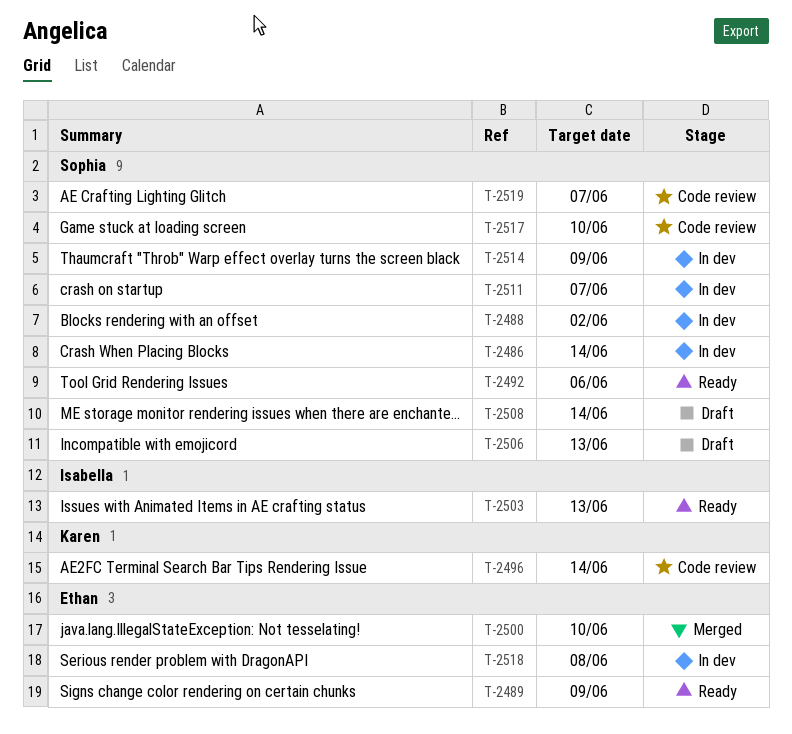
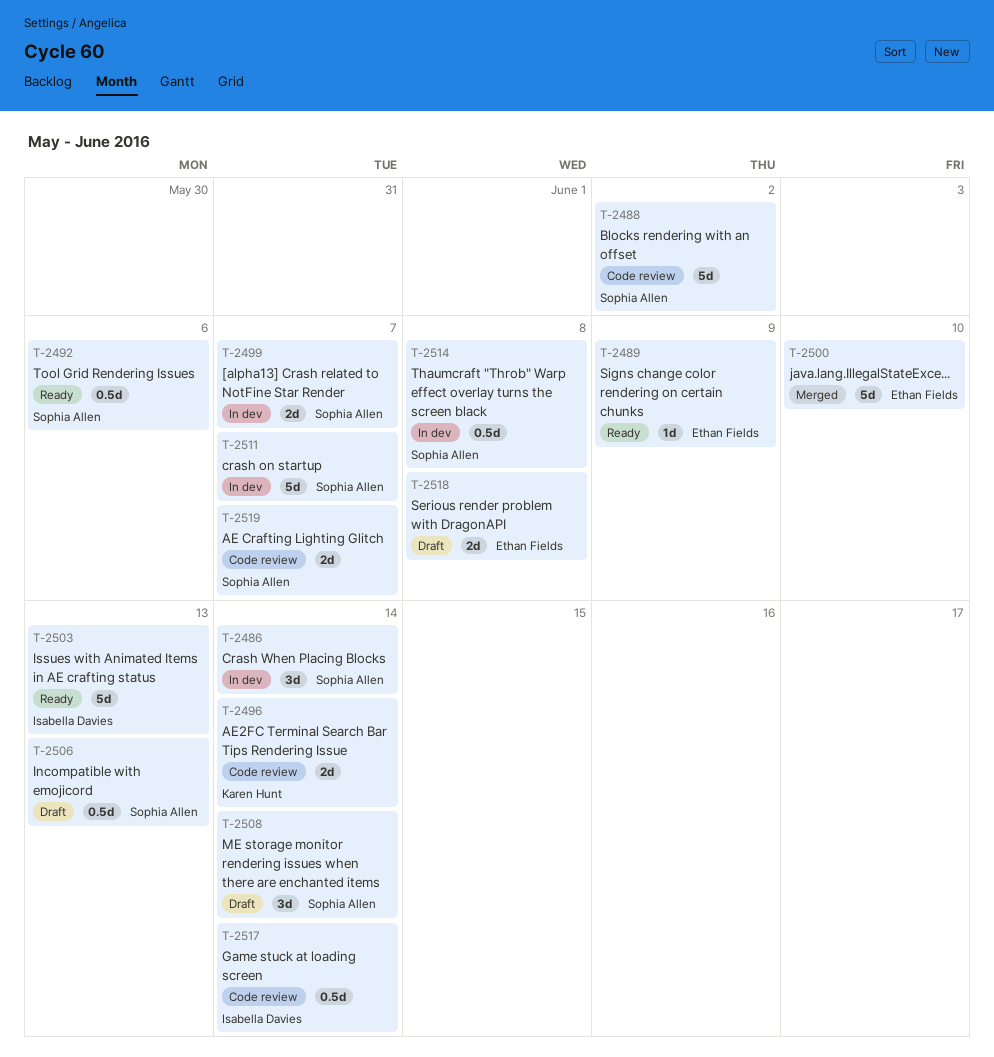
T-2488, status: In dev -> Code review
T-2499: none -> present
T-2514, due: Jun 9 -> Jun 8
T-2517, owner: Sophia Allen -> Isabella Davies
T-2517, due: Jun 10 -> Jun 14
T-2518, status: In dev -> Draft

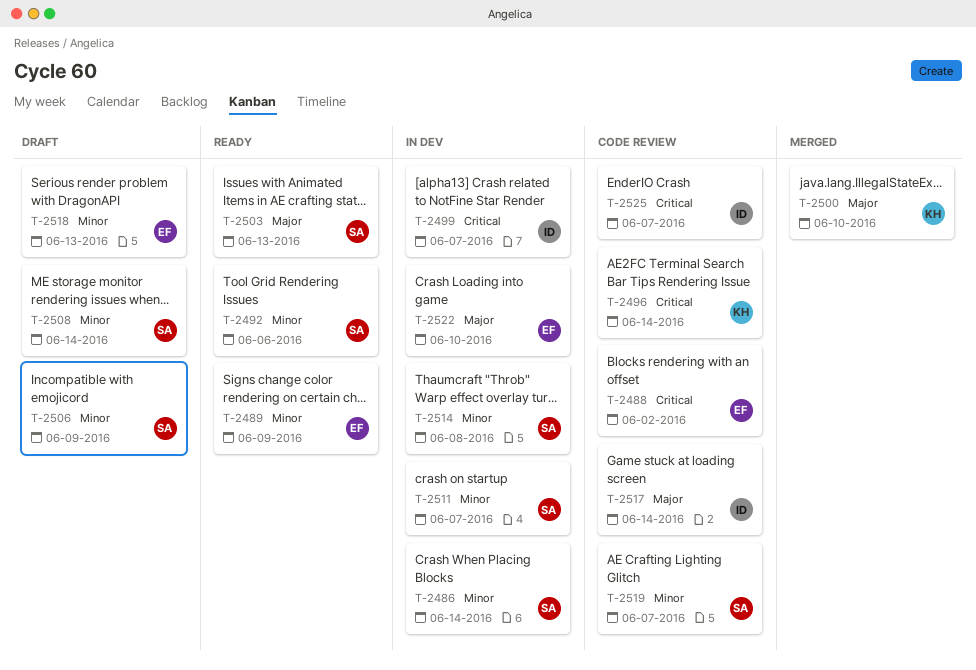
T-2488, owner: Sophia Allen -> Ethan Fields
T-2499, owner: Sophia Allen -> Isabella Davies
T-2500, owner: Ethan Fields -> Karen Hunt
T-2503, owner: Isabella Davies -> Sophia Allen
T-2506, due: Jun 13 -> Jun 9
T-2518, due: Jun 8 -> Jun 13
T-2522: none -> present
T-2525: none -> present

